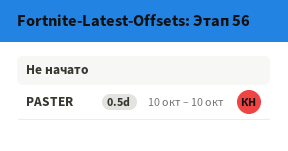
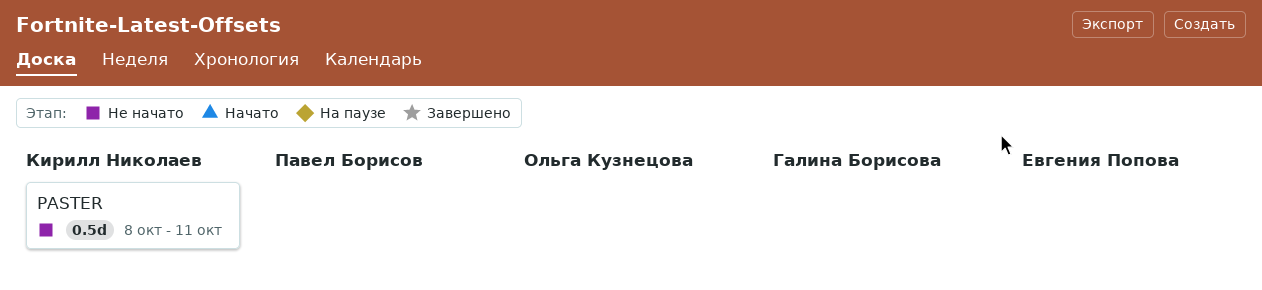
PASTER, start: Oct 10 -> Oct 8
PASTER, due: Oct 10 -> Oct 11

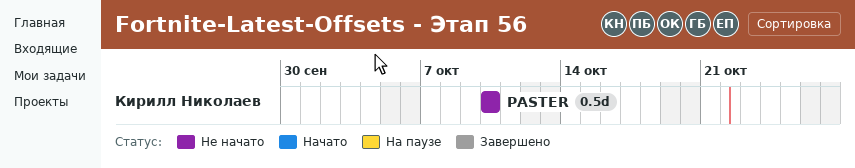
PASTER, start: Oct 8 -> Oct 10
PASTER, due: Oct 11 -> Oct 10

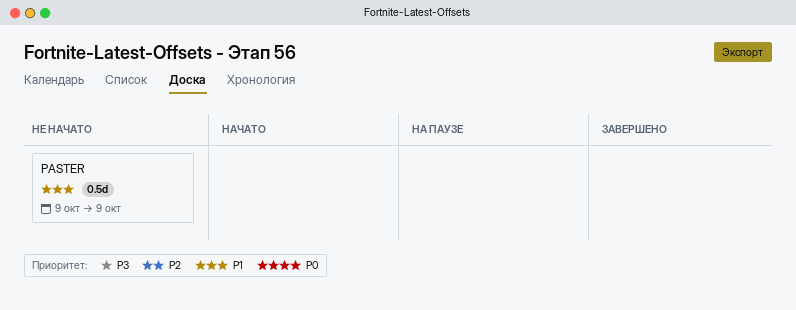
PASTER, start: Oct 10 -> Oct 9
PASTER, due: Oct 10 -> Oct 9

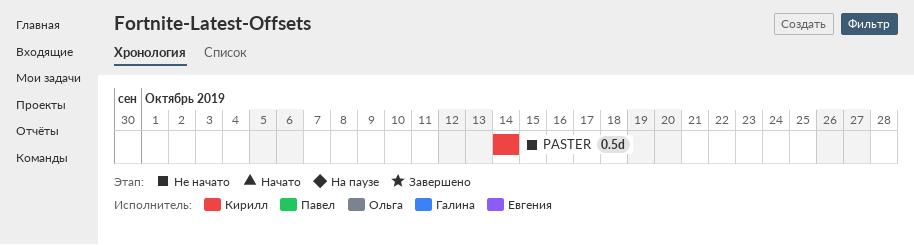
PASTER, start: Oct 9 -> Oct 14
PASTER, due: Oct 9 -> Oct 14

